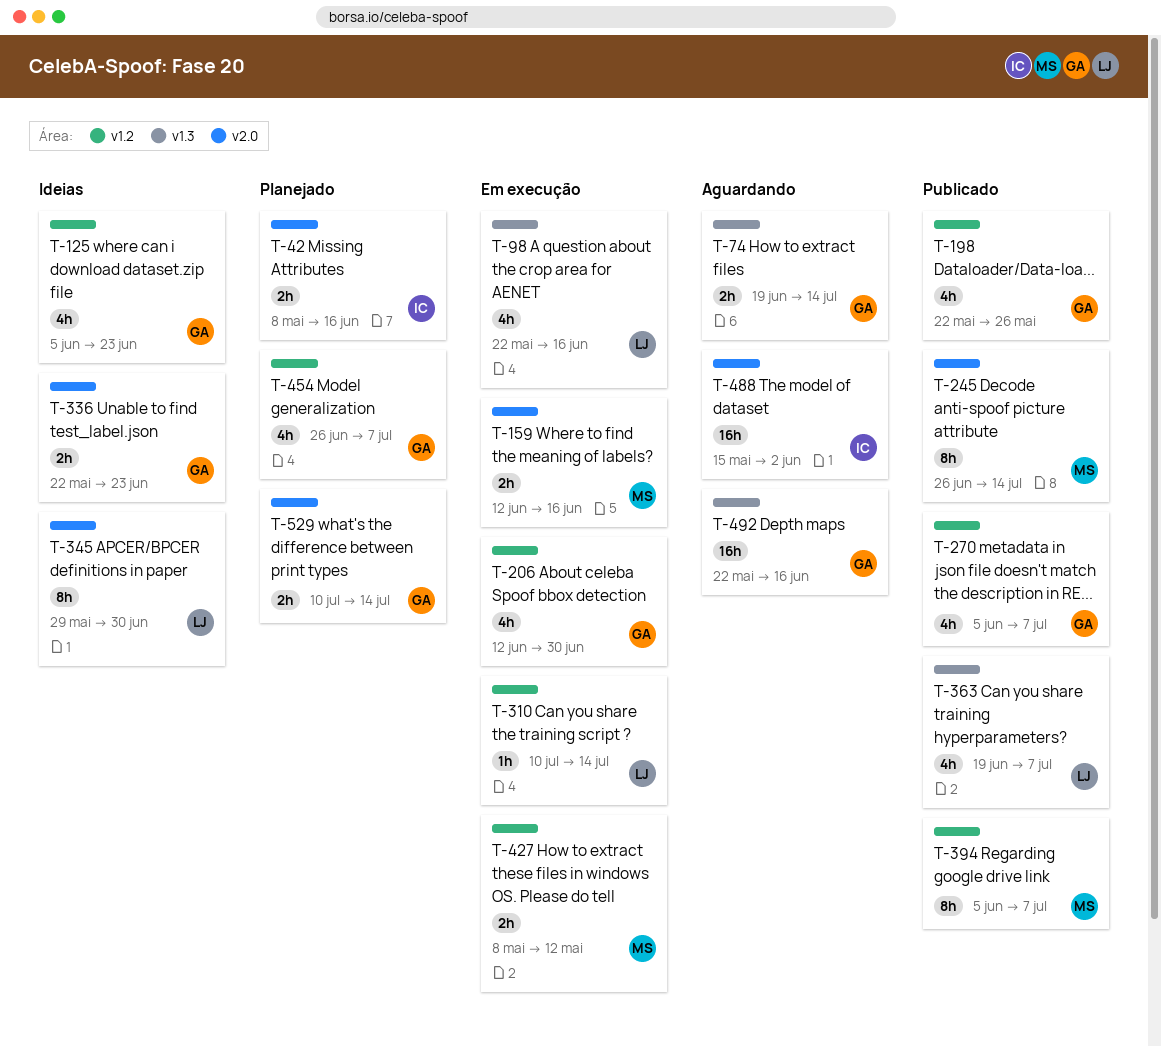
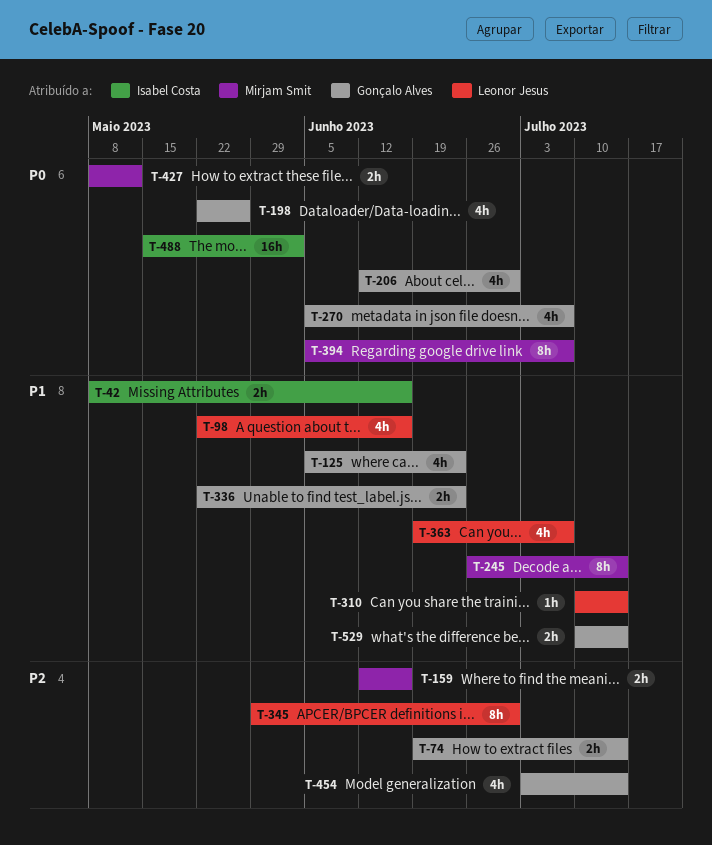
T-454, start: Jun 26 -> Jul 3
T-454, due: Jul 7 -> Jul 14
T-492: present -> none

